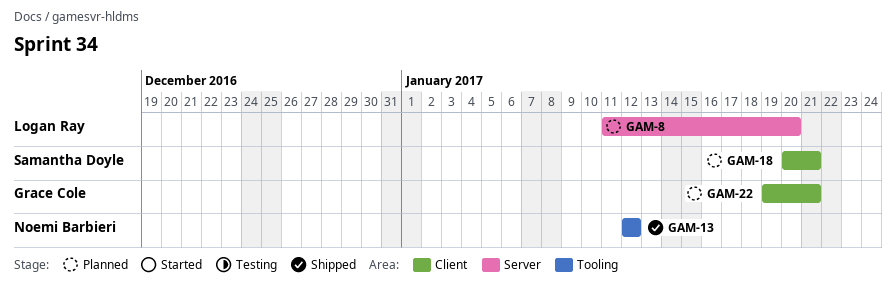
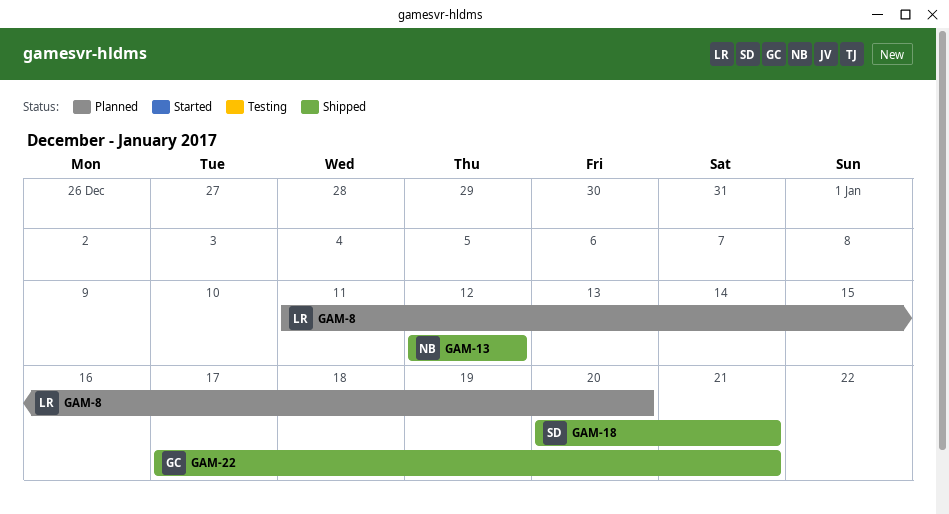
GAM-18, status: Planned -> Shipped
GAM-22, status: Planned -> Shipped
GAM-22, start: Jan 19 -> Jan 17

